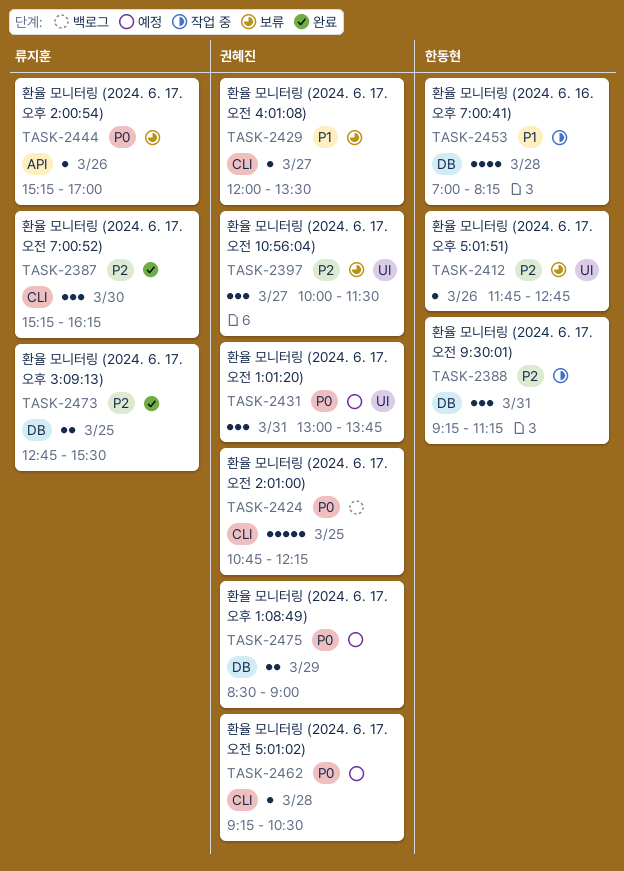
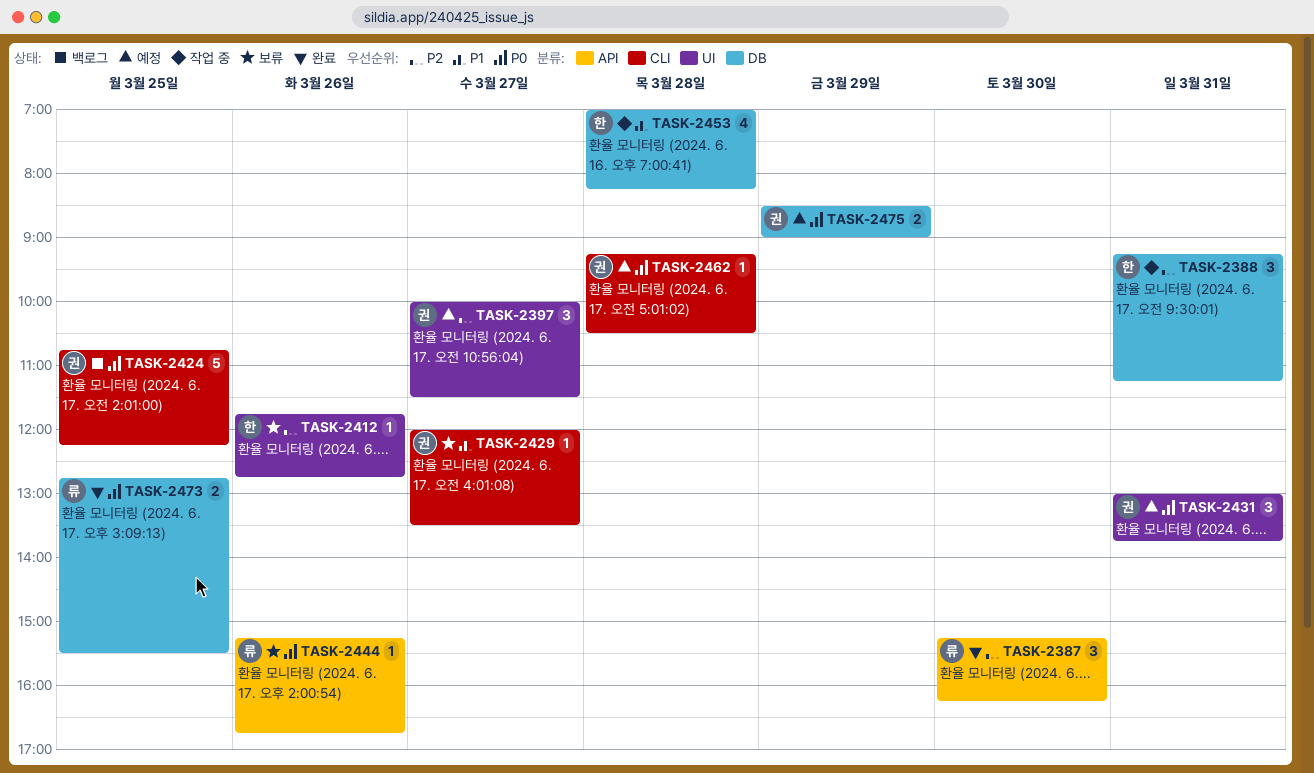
TASK-2387, label: CLI -> API
TASK-2397, status: 보류 -> 예정
TASK-2444, ends: 17:00 -> 16:45
TASK-2473, priority: P2 -> P0

